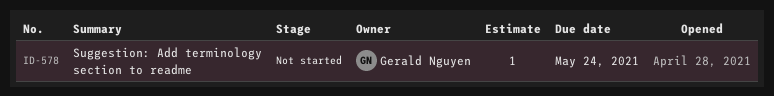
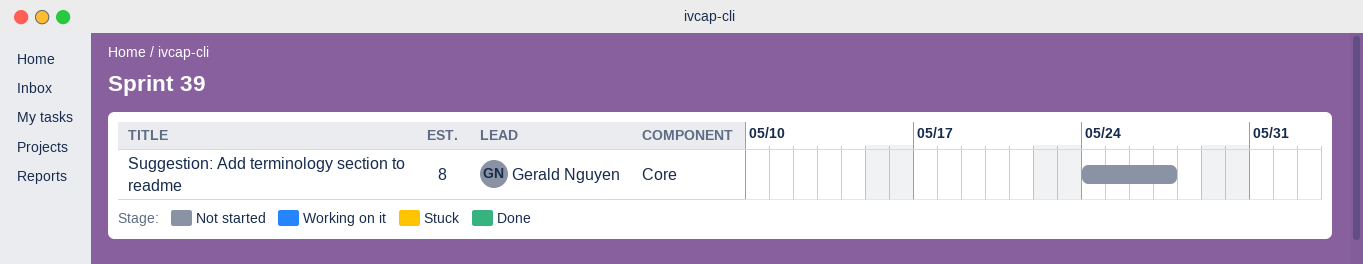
Suggestion: Add terminology section to readme, estimate: 1 -> 8
Suggestion: Add terminology section to readme, due: May 24 -> May 27

